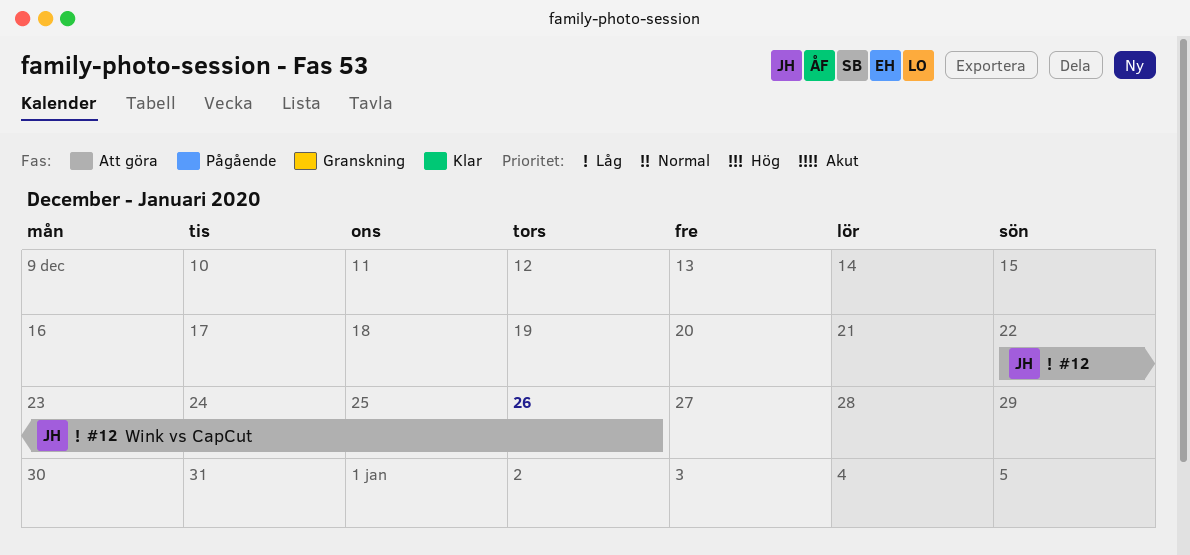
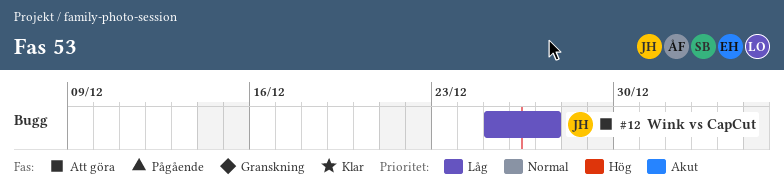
#12, start: Dec 22 -> Dec 25
#12, due: Dec 26 -> Dec 27

